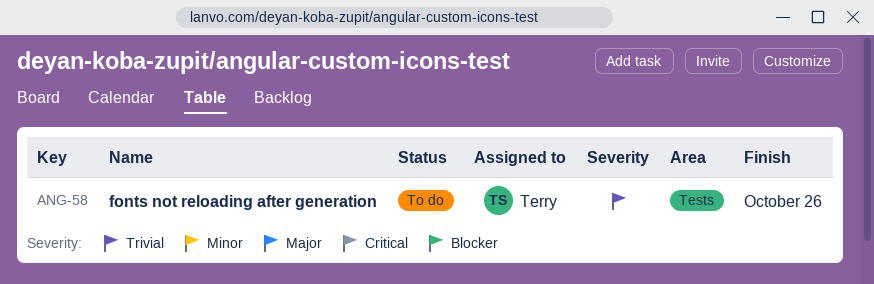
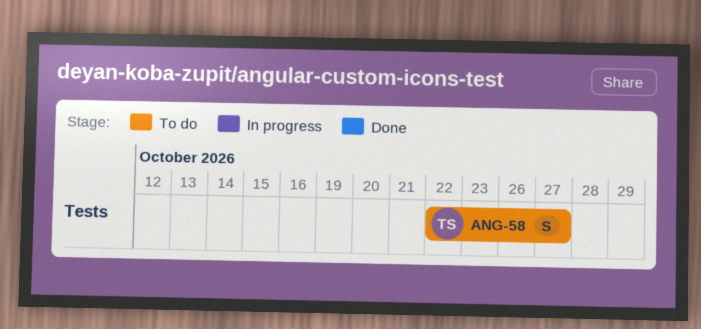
ANG-58, due: Oct 26 -> Oct 27

